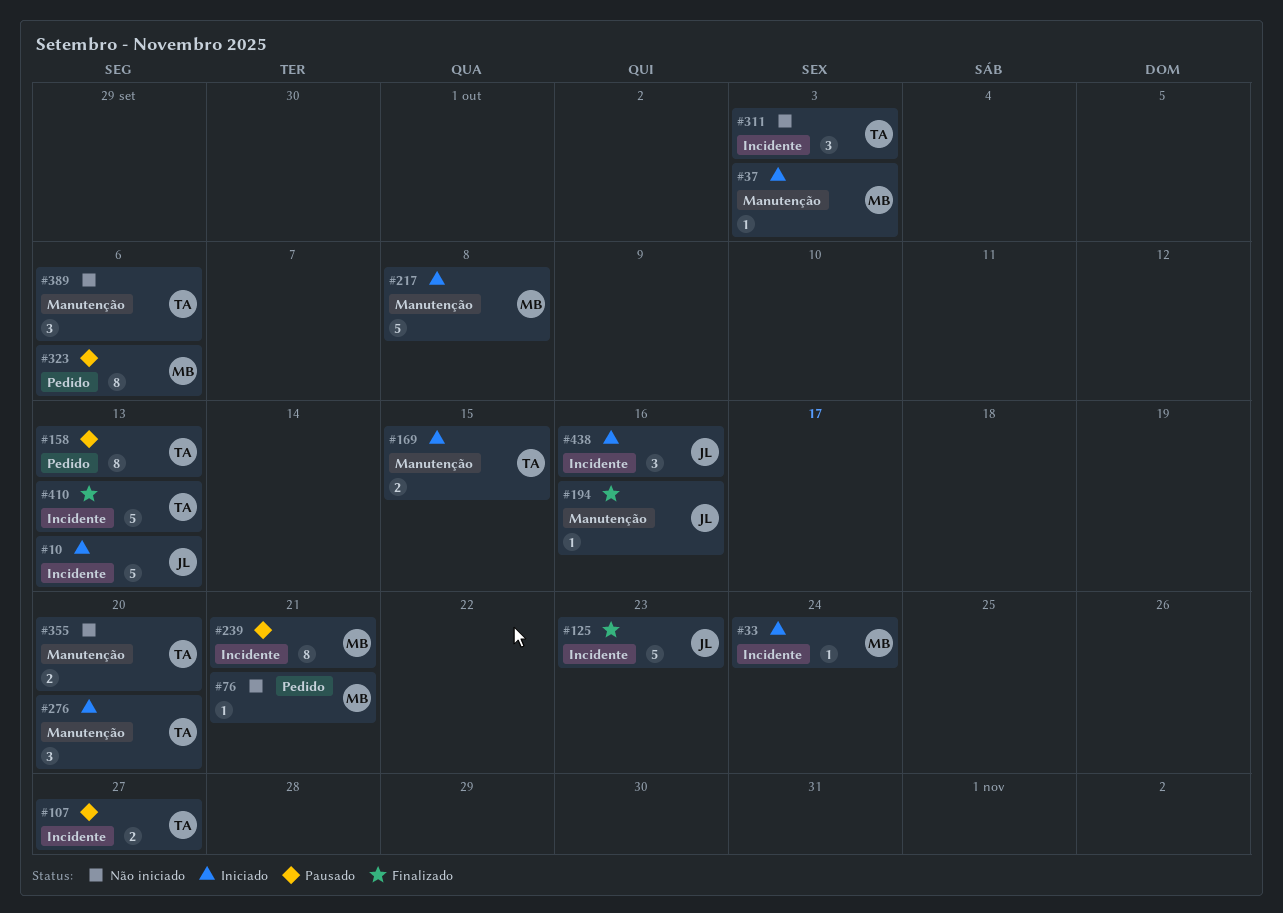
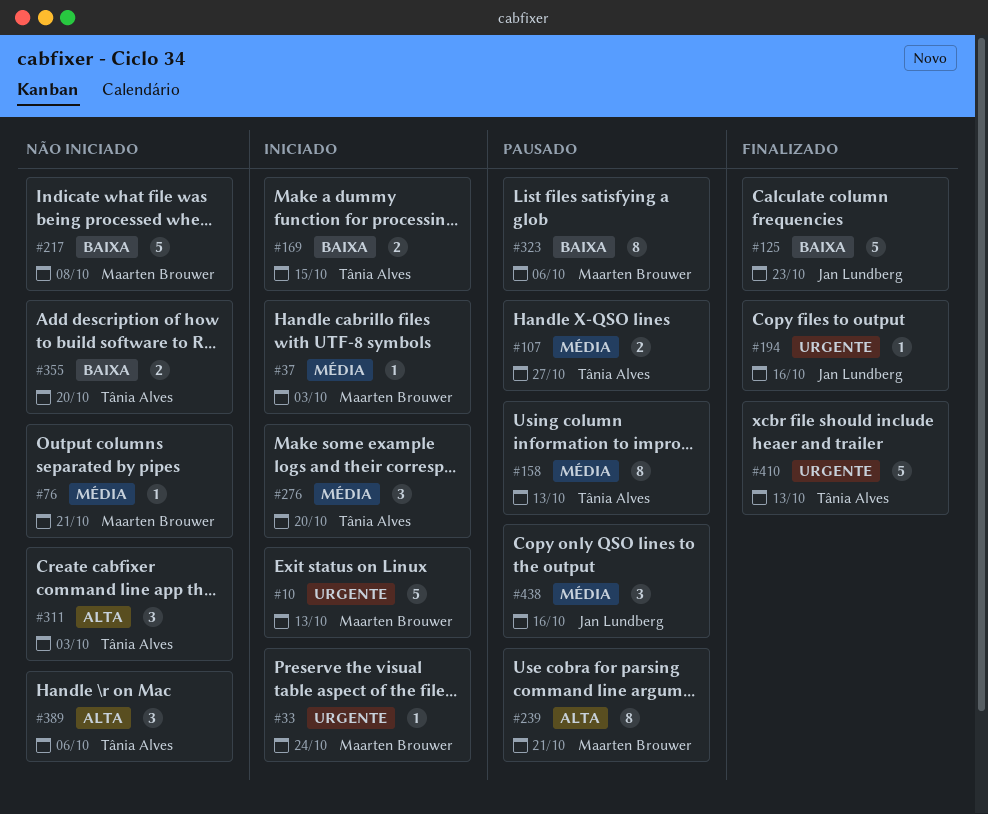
#10, owner: Jan Lundberg -> Maarten Brouwer
#217, status: Iniciado -> Não iniciado
#438, status: Iniciado -> Pausado

